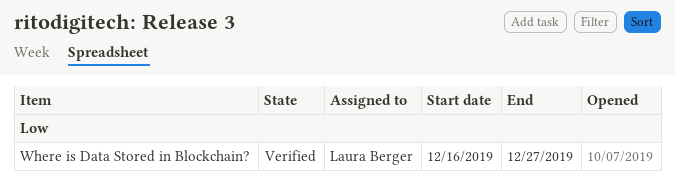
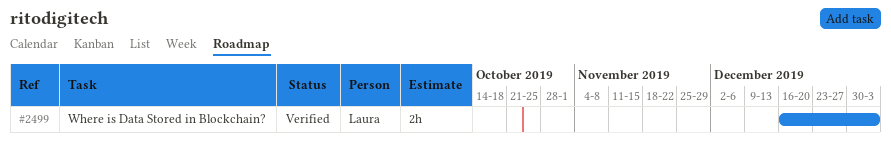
Where is Data Stored in Blockchain?, due: Dec 27 -> Jan 3

